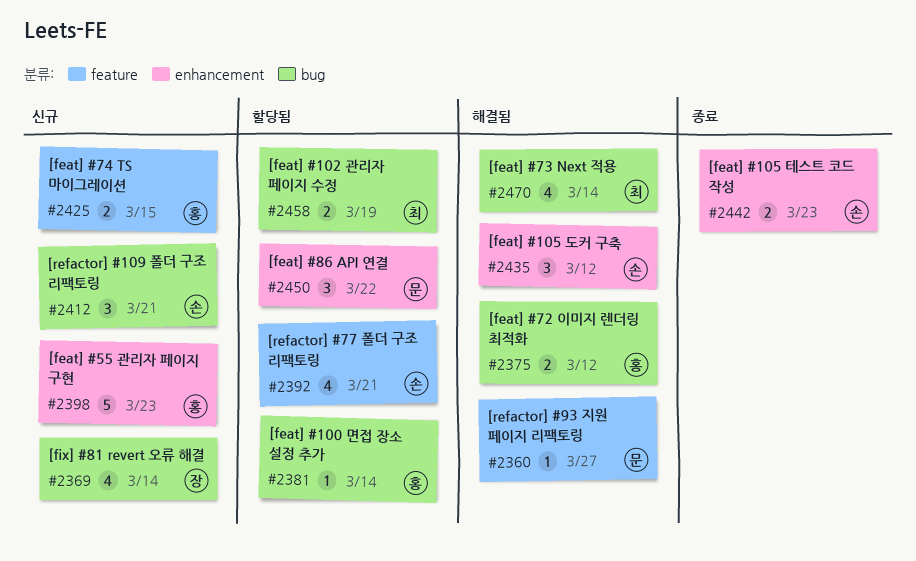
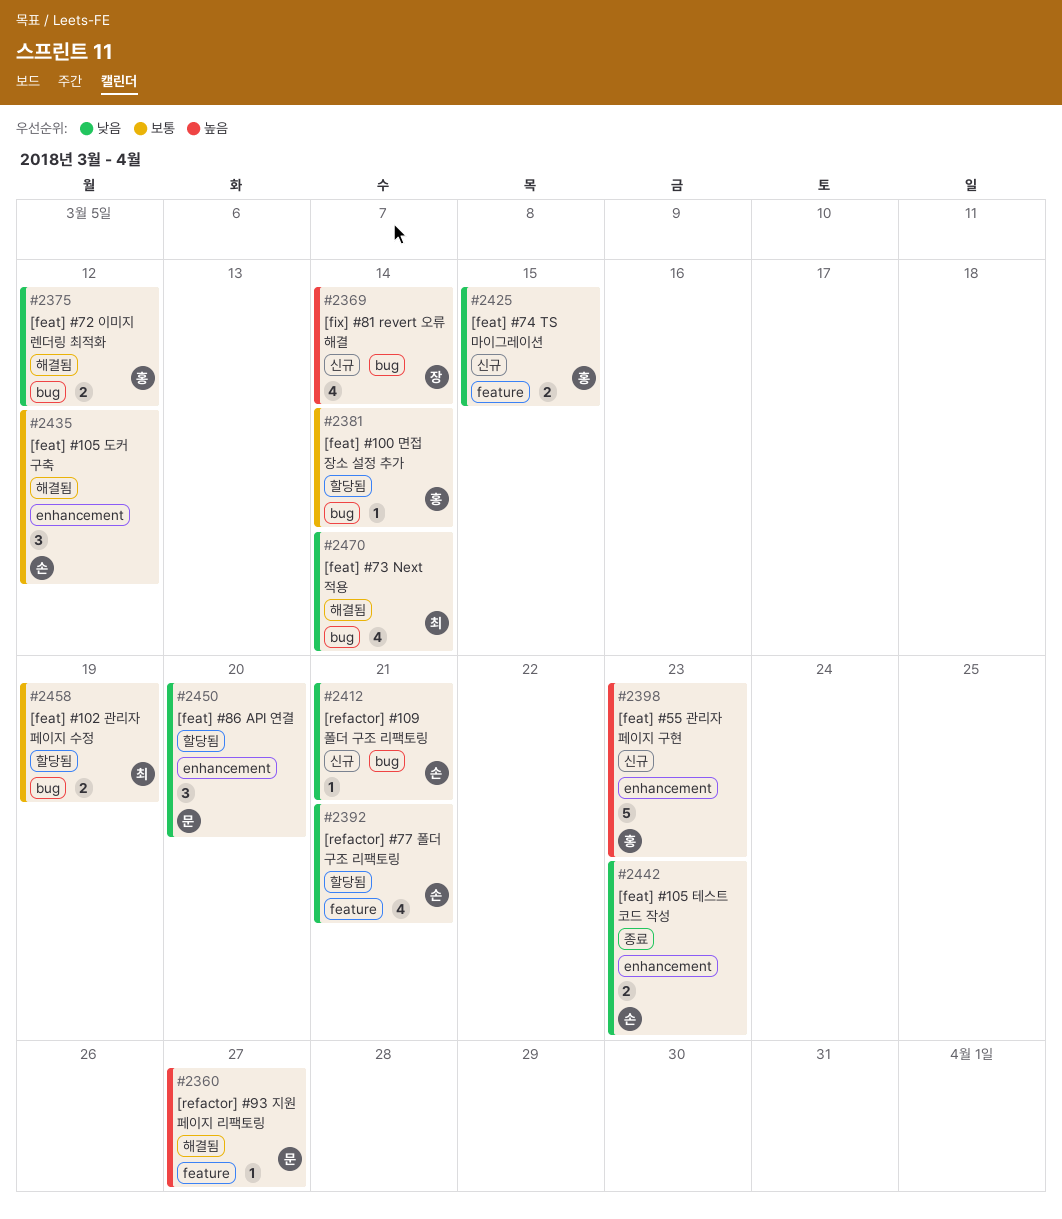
#2412, estimate: 3 -> 1
#2450, due: Mar 22 -> Mar 20

